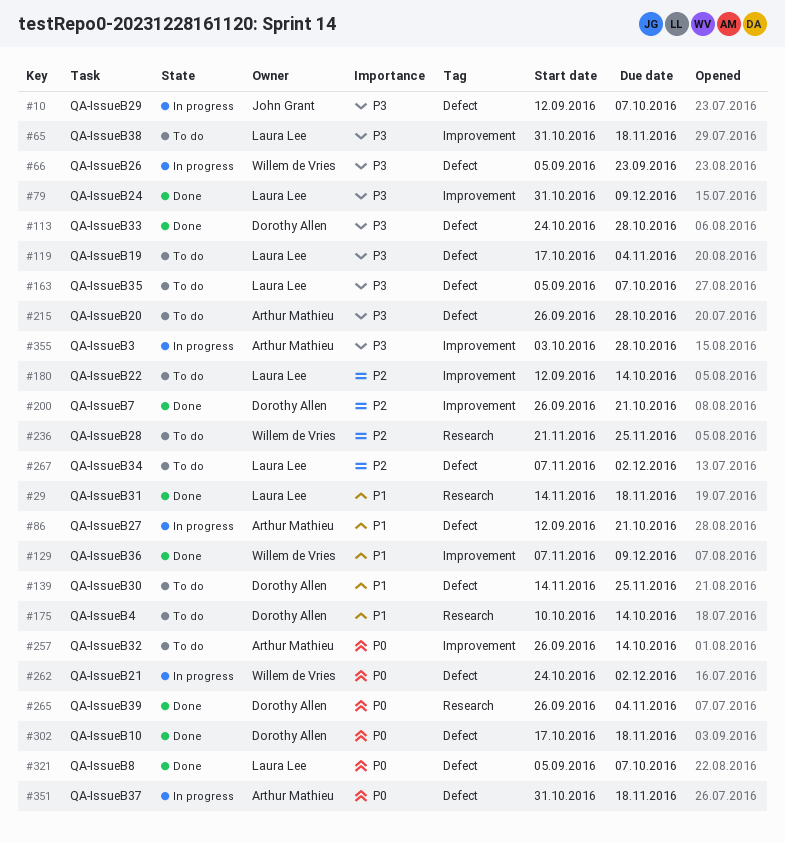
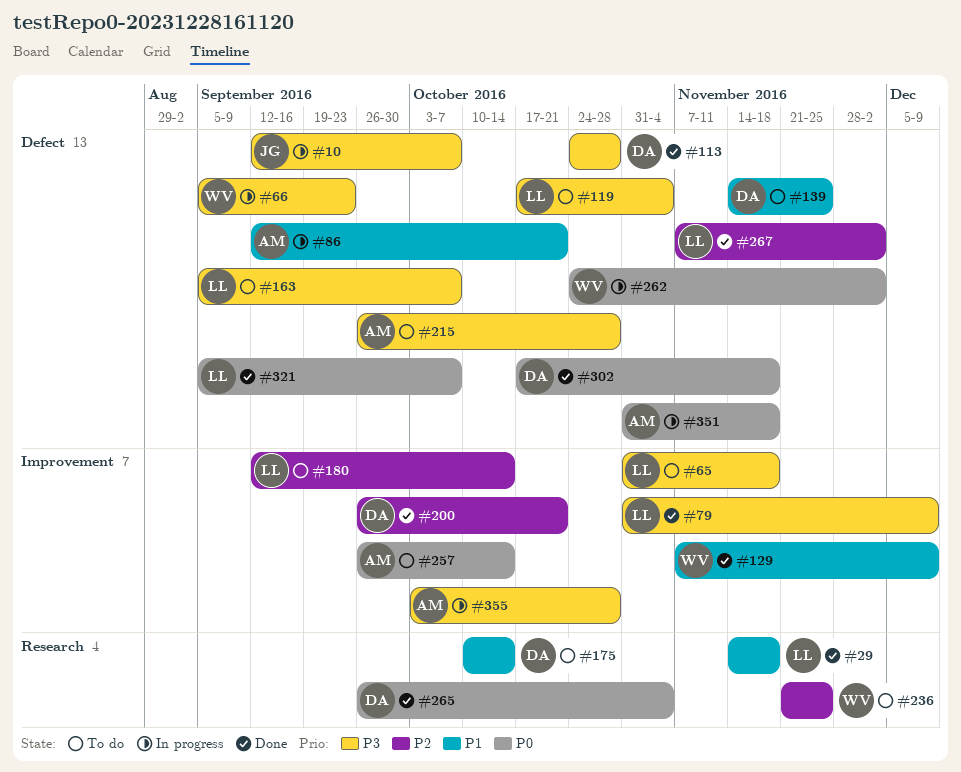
#267, status: To do -> Done

